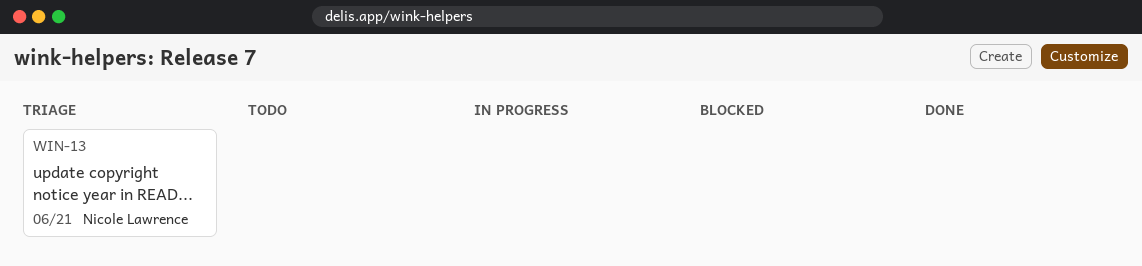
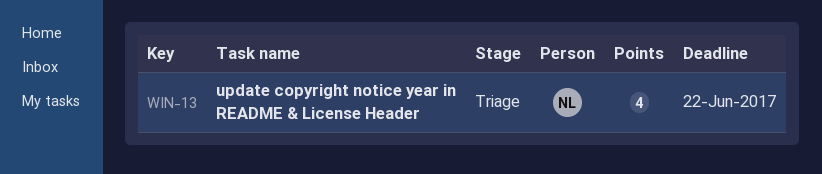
WIN-13, due: Jun 21 -> Jun 22

